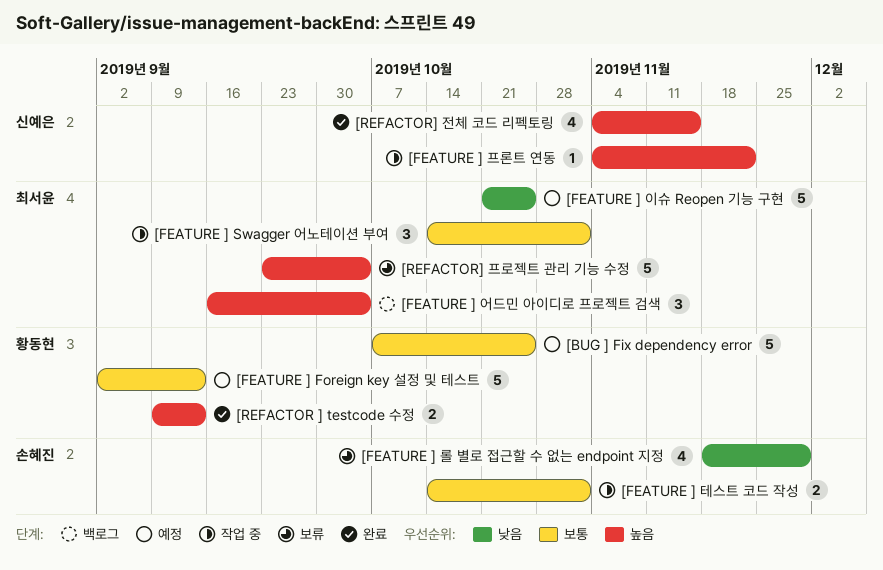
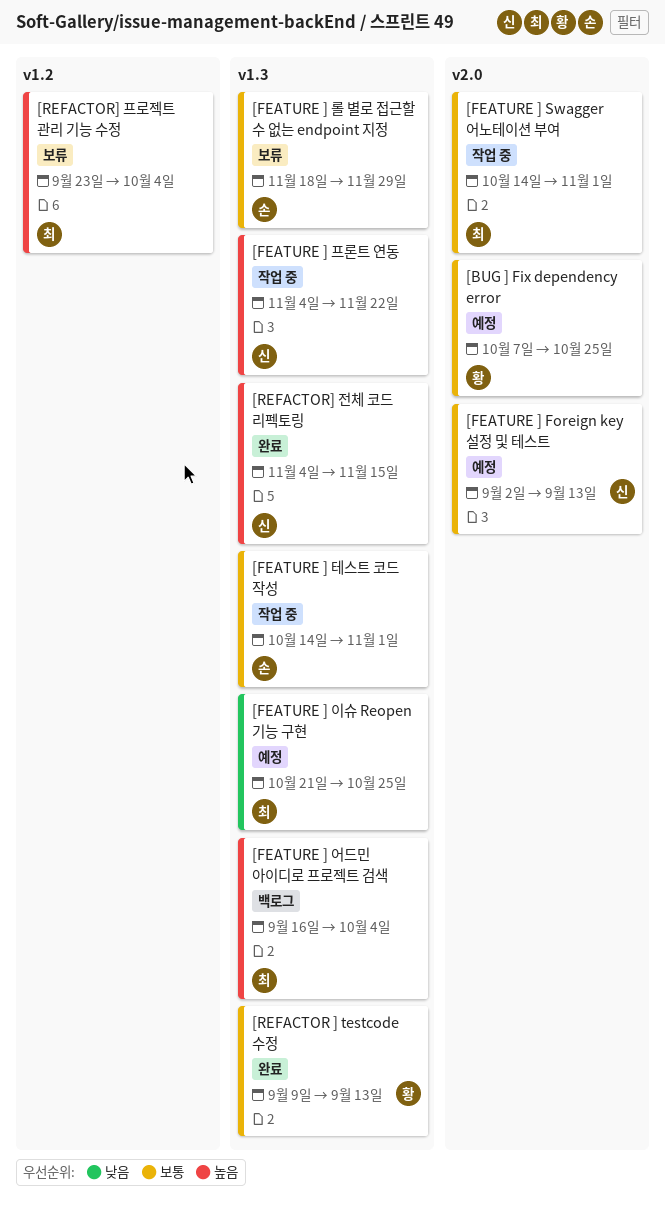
[FEATURE ] Foreign key 설정 및 테스트, owner: 황동현 -> 신예은
[FEATURE ] 롤 별로 접근할 수 없는 endpoint 지정, priority: 낮음 -> 보통
[REFACTOR ] testcode 수정, priority: 높음 -> 보통

